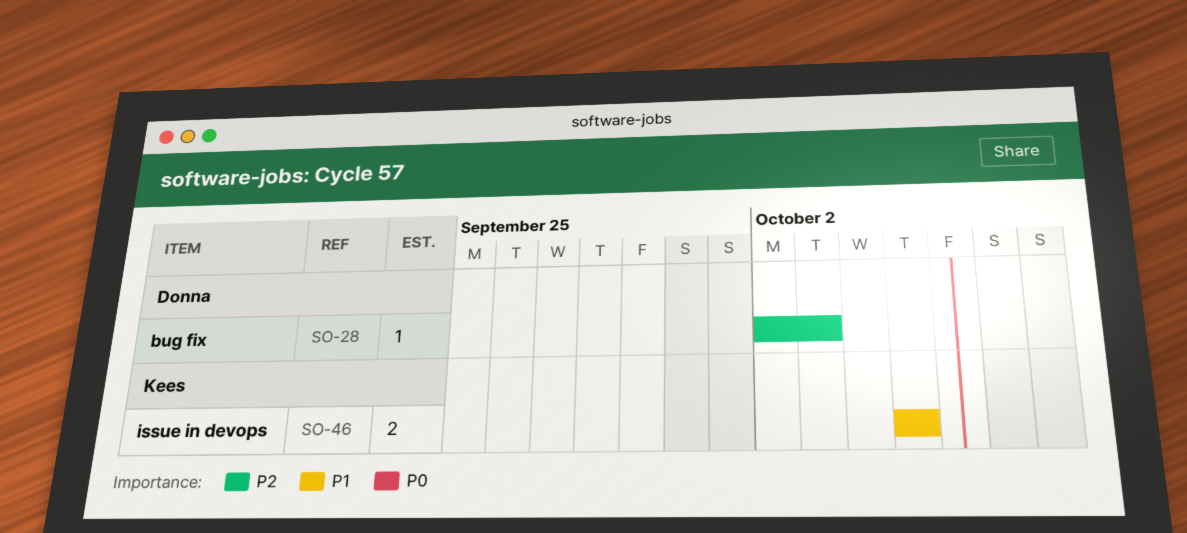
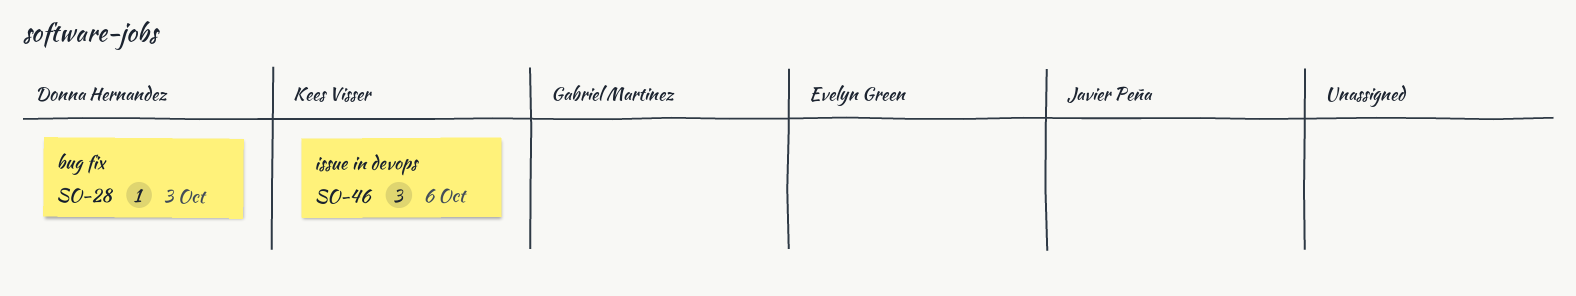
SO-46, estimate: 2 -> 3
SO-46, due: Oct 5 -> Oct 6

